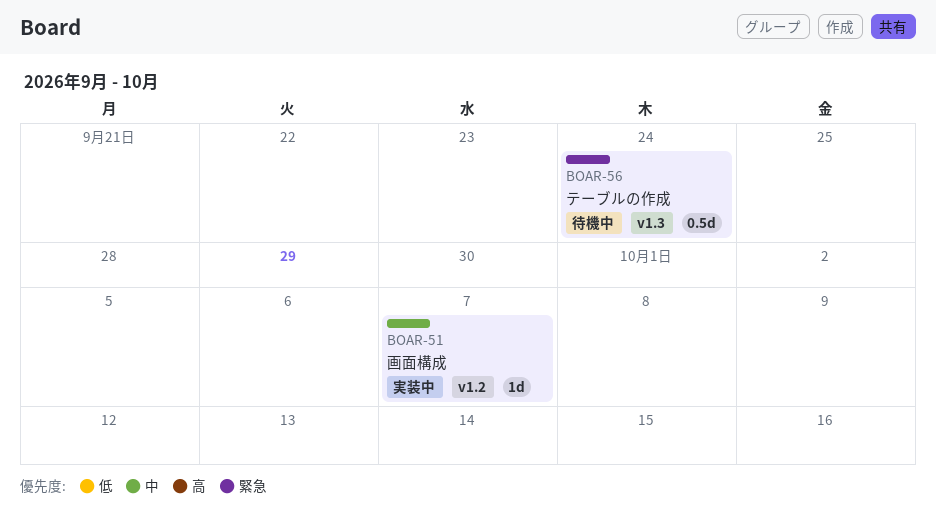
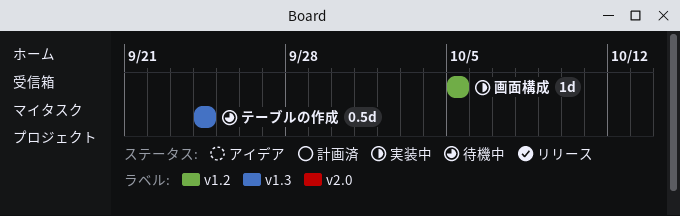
画面構成, due: Oct 7 -> Oct 5

